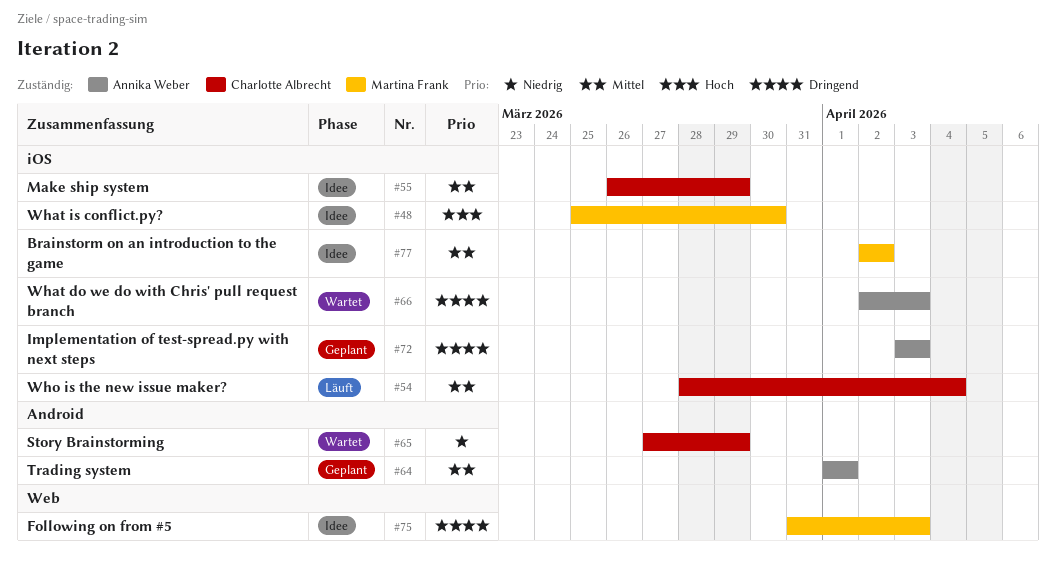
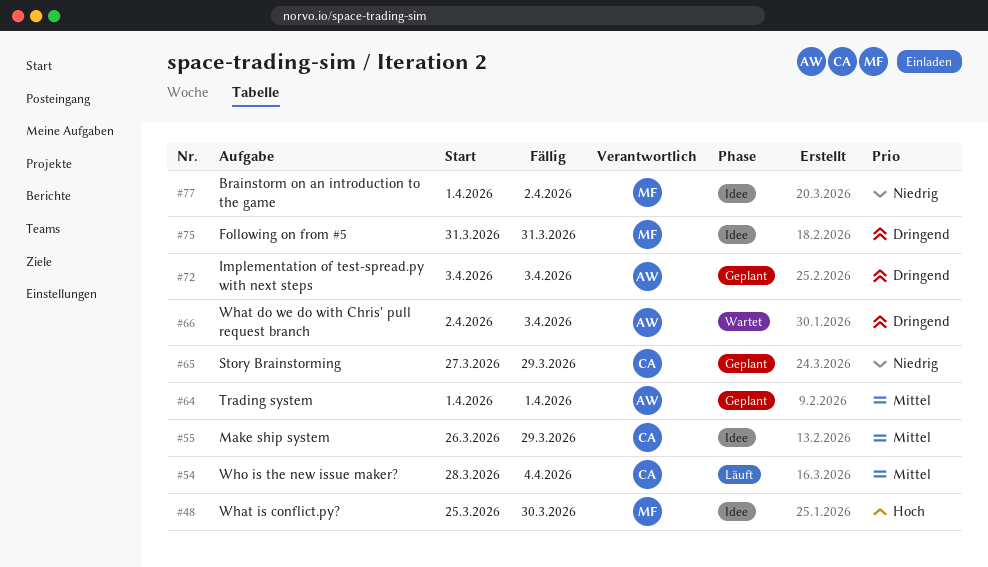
#65, status: Wartet -> Geplant
#75, due: Apr 3 -> Mar 31
#77, priority: Mittel -> Niedrig
#77, start: Apr 2 -> Apr 1

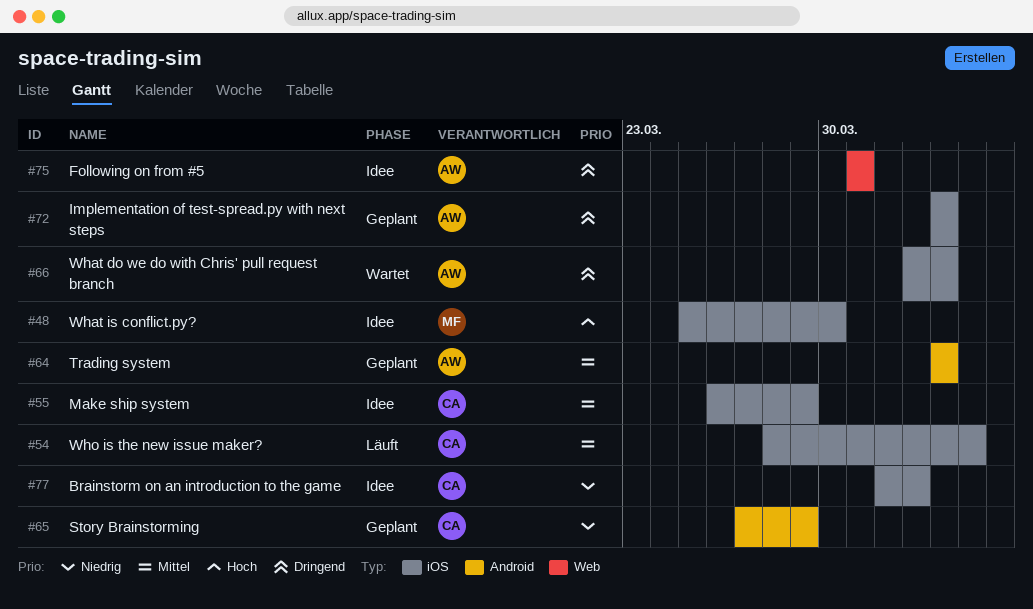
#64, start: Apr 1 -> Apr 3
#64, due: Apr 1 -> Apr 3
#75, owner: MF -> AW
#77, owner: MF -> CA

